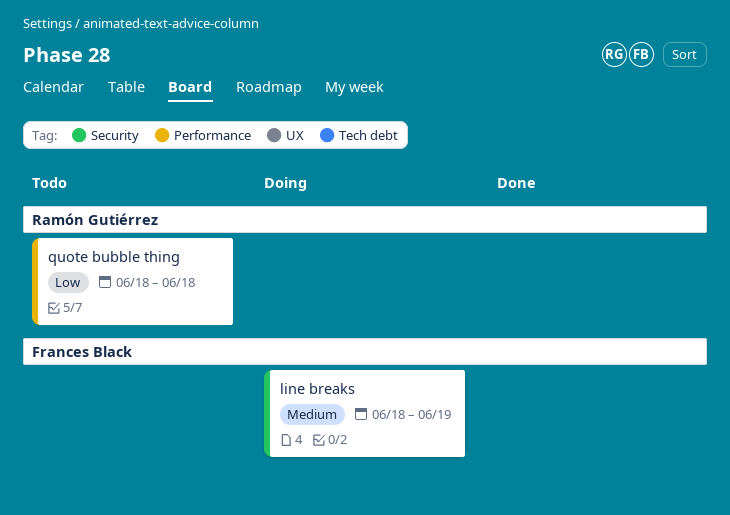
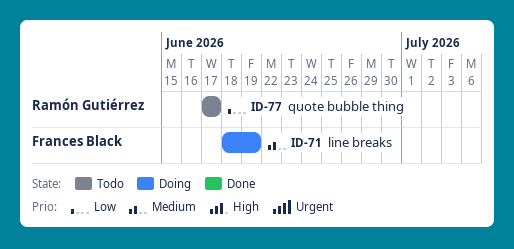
quote bubble thing, start: Jun 18 -> Jun 17
quote bubble thing, due: Jun 18 -> Jun 17

